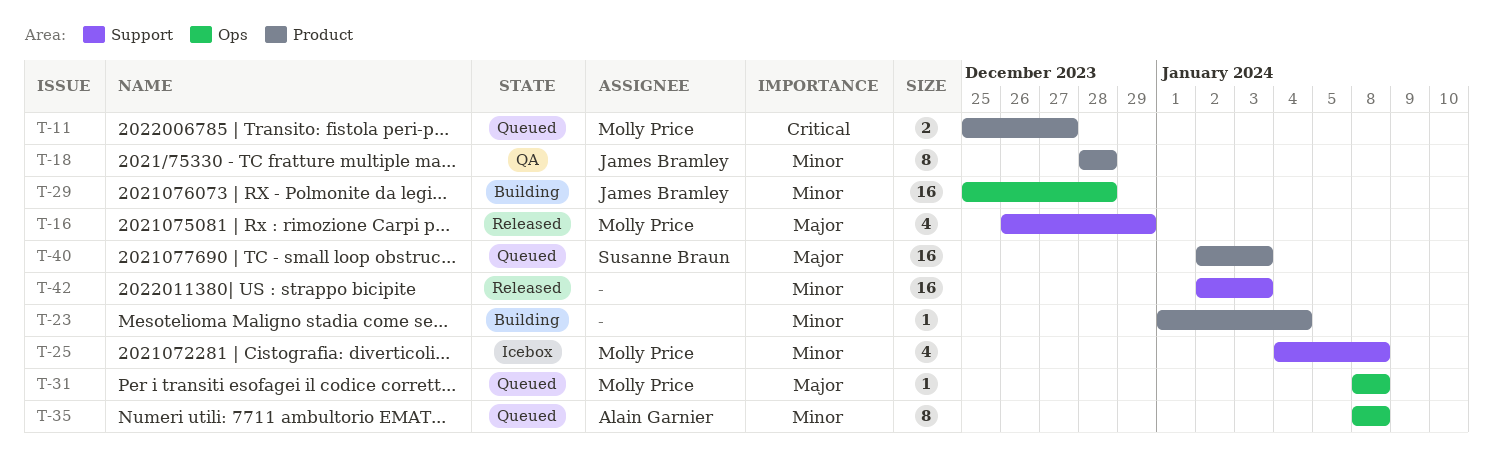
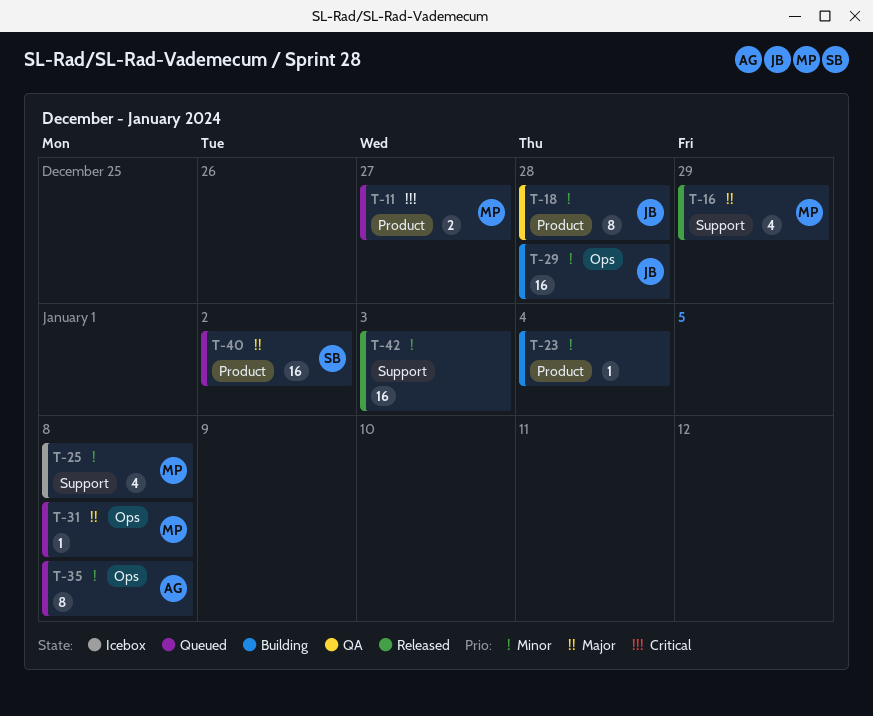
T-40, due: Jan 3 -> Jan 2

